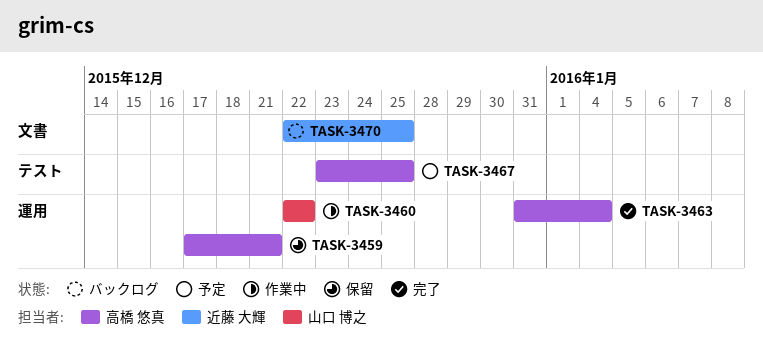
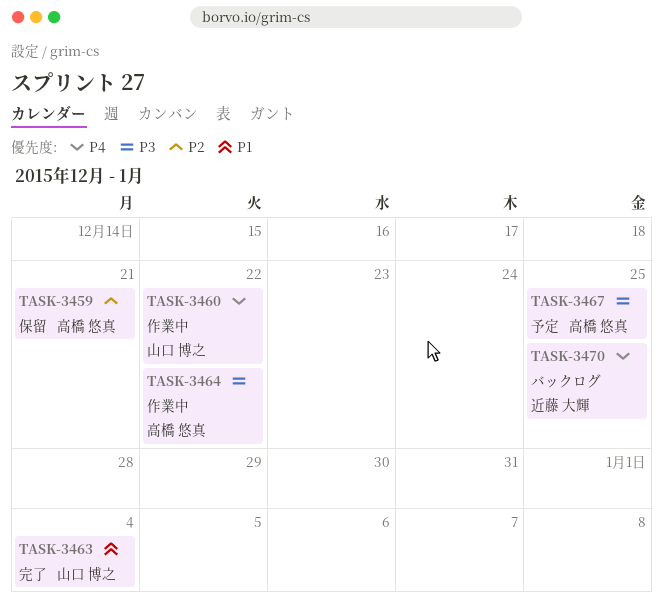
TASK-3463, owner: 高橋 悠真 -> 山口 博之
TASK-3464: none -> present

